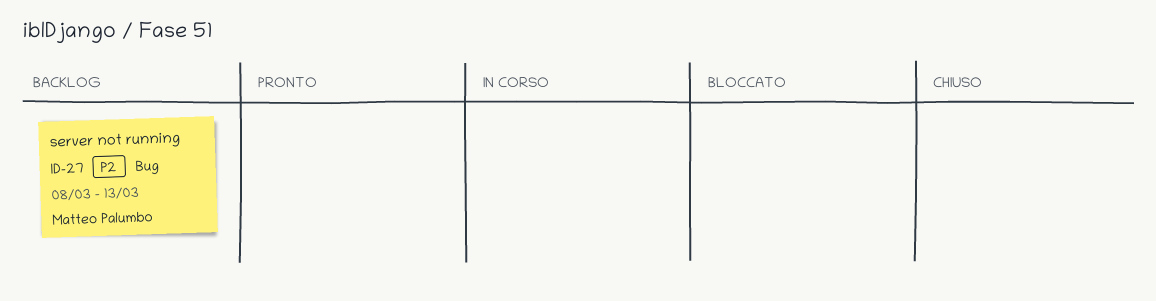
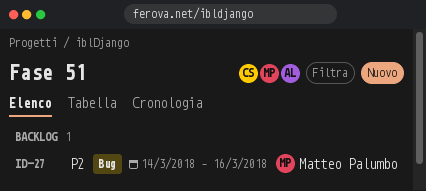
ID-27, start: Mar 8 -> Mar 14
ID-27, due: Mar 13 -> Mar 16

